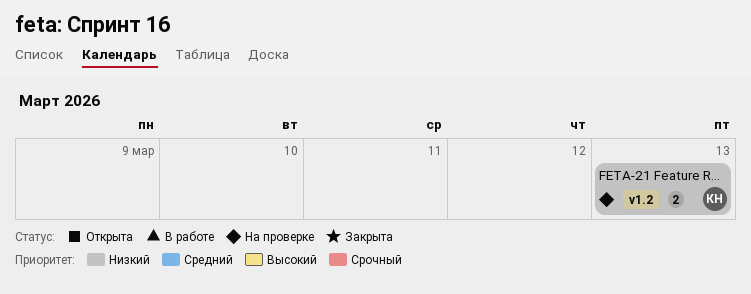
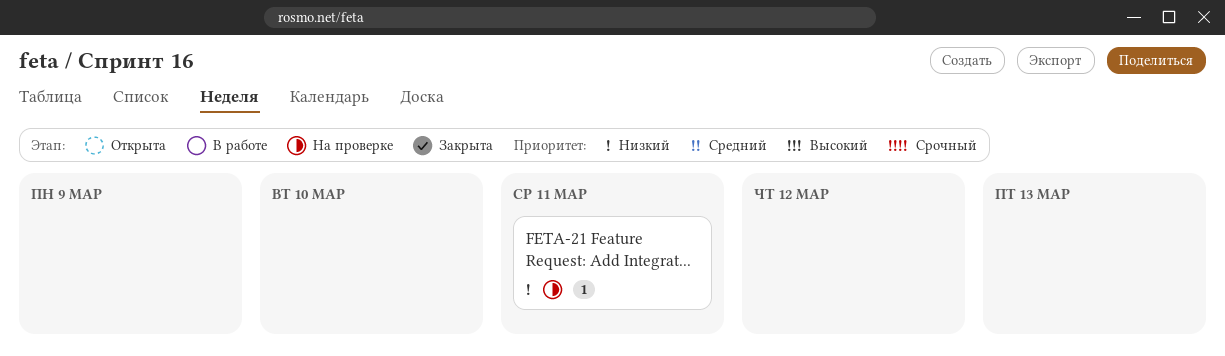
FETA-21, estimate: 2 -> 1
FETA-21, due: Mar 13 -> Mar 11

